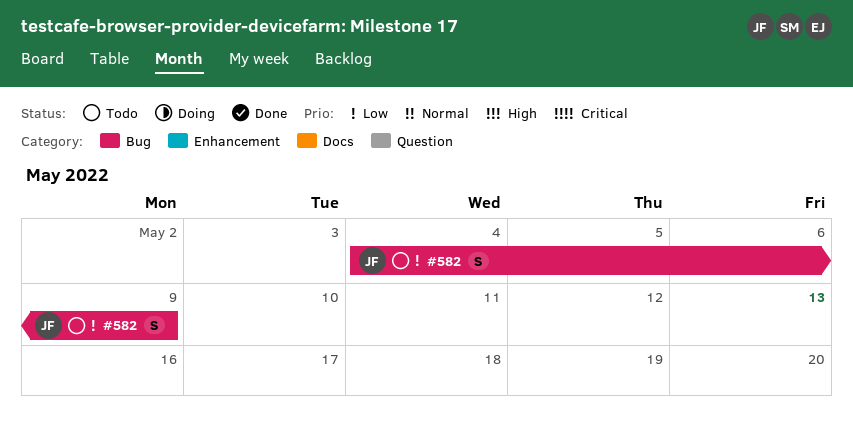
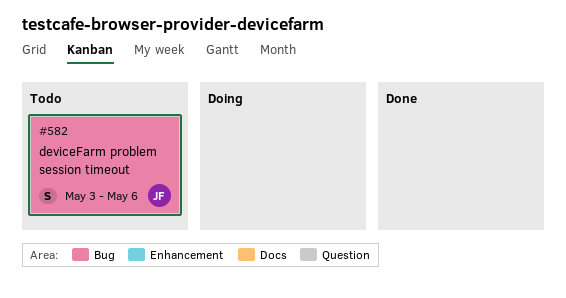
#582, start: May 4 -> May 3
#582, due: May 9 -> May 6

